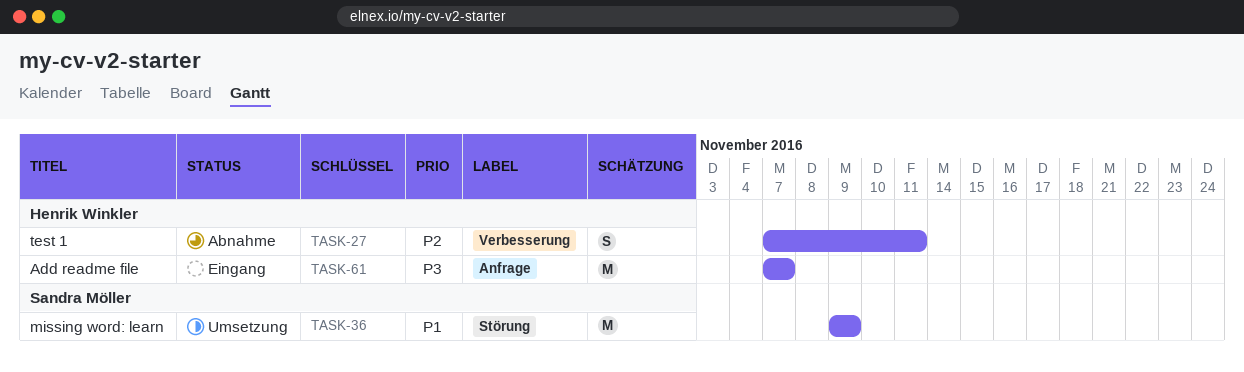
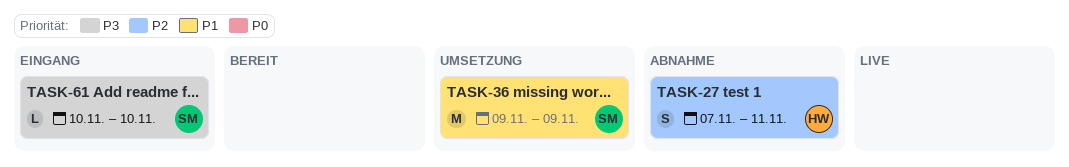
TASK-61, owner: Henrik Winkler -> Sandra Möller
TASK-61, estimate: M -> L
TASK-61, start: Nov 7 -> Nov 10
TASK-61, due: Nov 7 -> Nov 10

